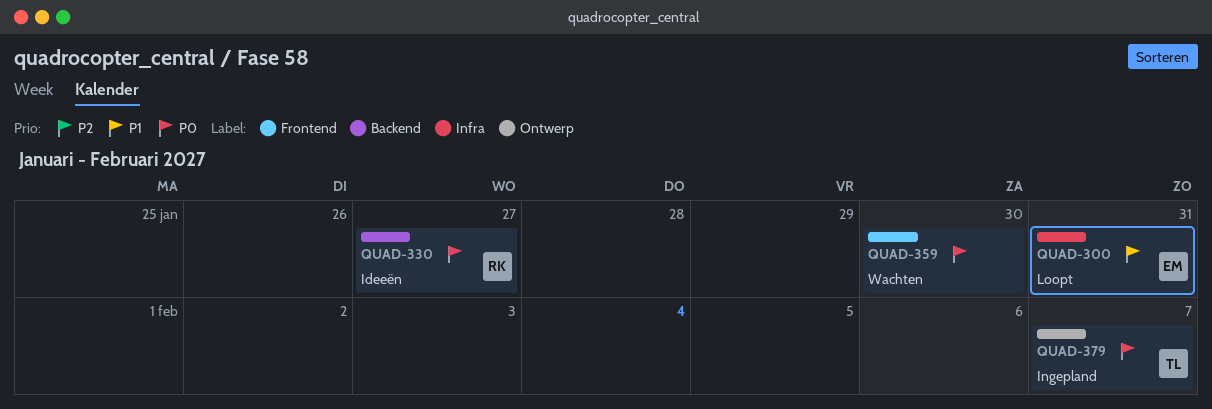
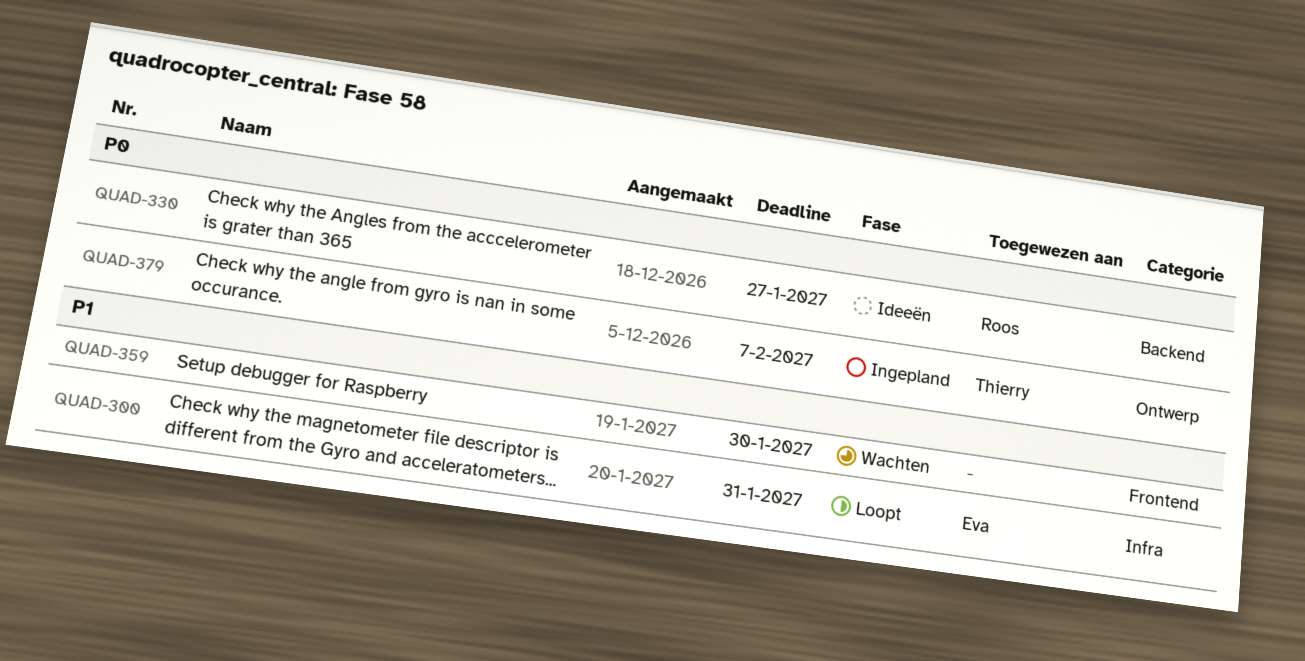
QUAD-359, priority: P0 -> P1

